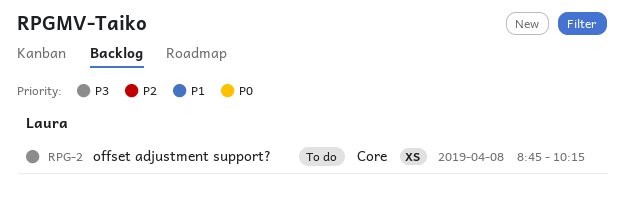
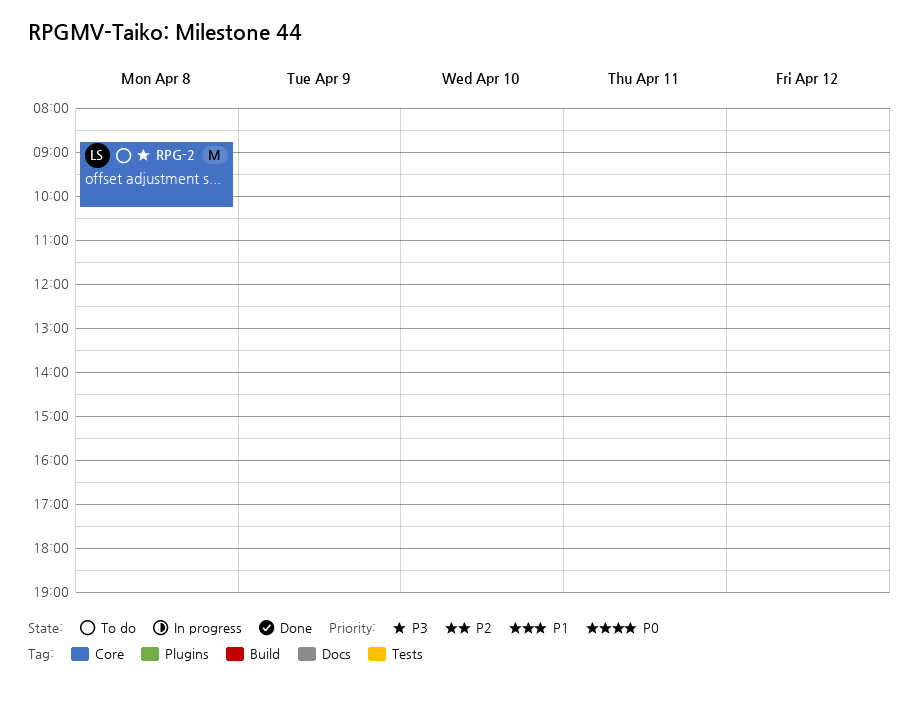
RPG-2, estimate: XS -> M

